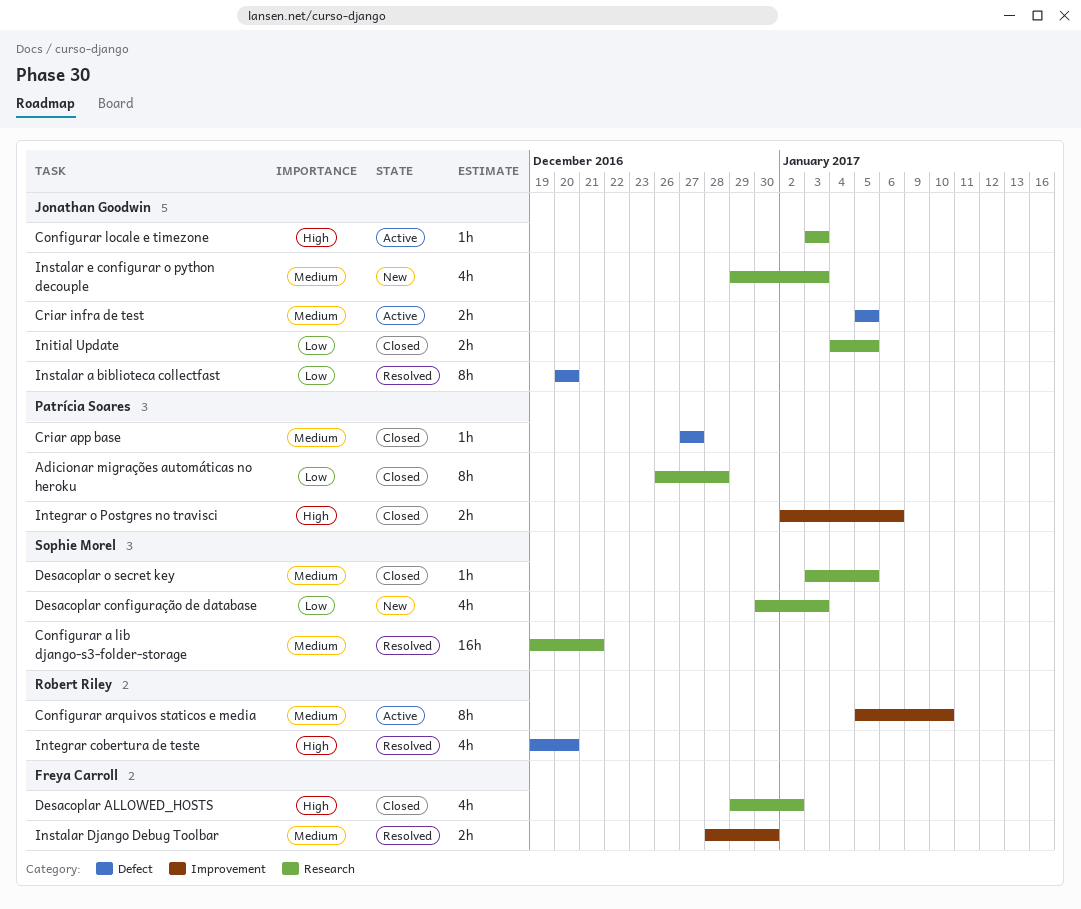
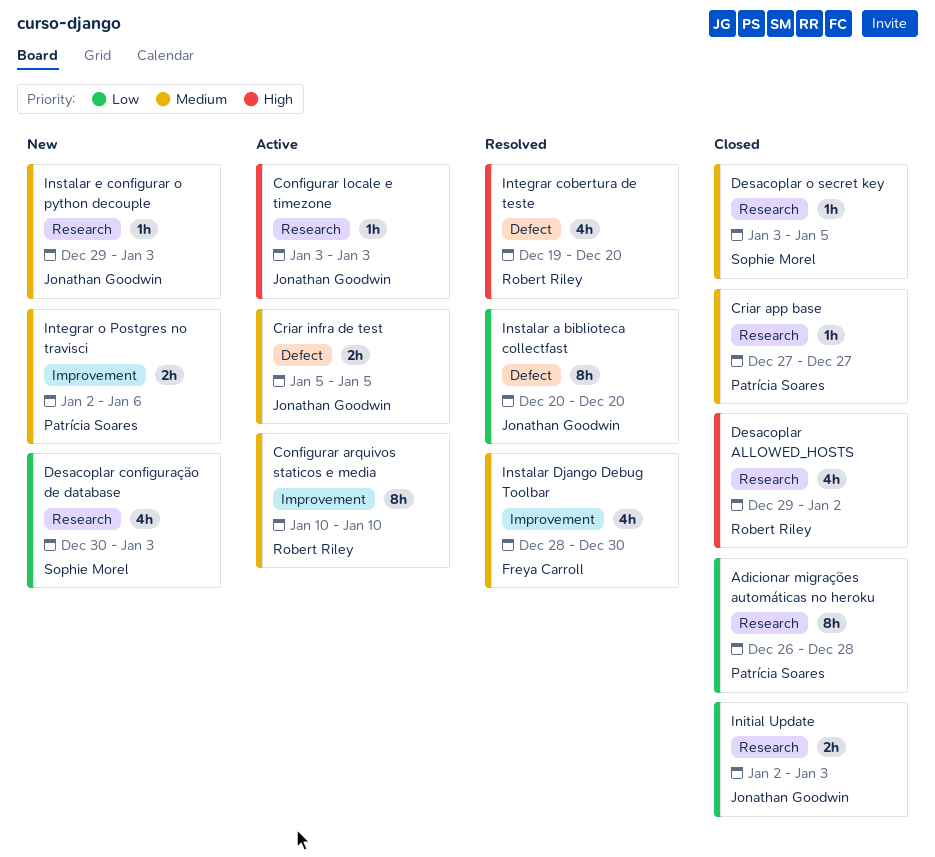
Configurar a lib django-s3-folder-storage: present -> none
Configurar arquivos staticos e media, start: Jan 5 -> Jan 10
Criar app base, label: Defect -> Research
Desacoplar ALLOWED_HOSTS, owner: Freya Carroll -> Robert Riley
Initial Update, start: Jan 4 -> Jan 2
Initial Update, due: Jan 5 -> Jan 3
Instalar Django Debug Toolbar, estimate: 2h -> 4h
Instalar e configurar o python decouple, estimate: 4h -> 1h
Integrar o Postgres no travisci, status: Closed -> New
Integrar o Postgres no travisci, priority: High -> Medium

